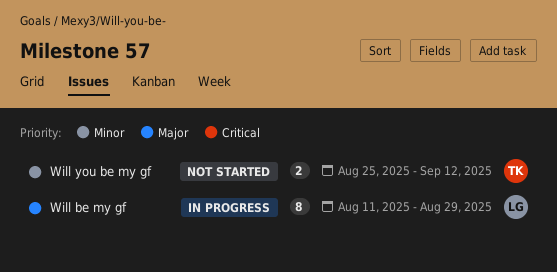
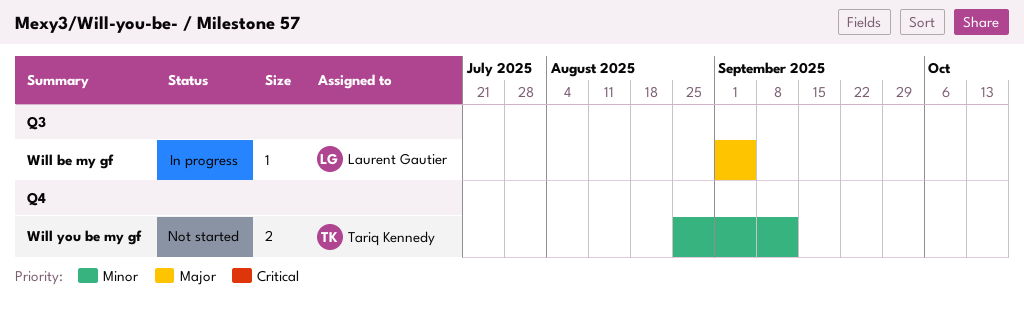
Will be my gf, estimate: 8 -> 1
Will be my gf, start: Aug 11 -> Sep 1
Will be my gf, due: Aug 29 -> Sep 5

